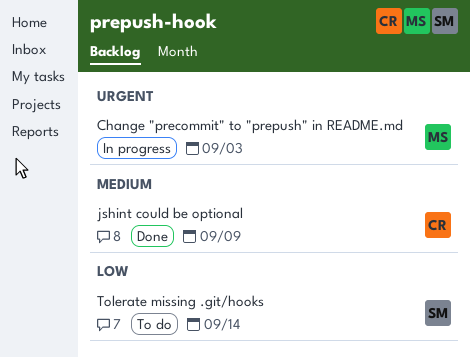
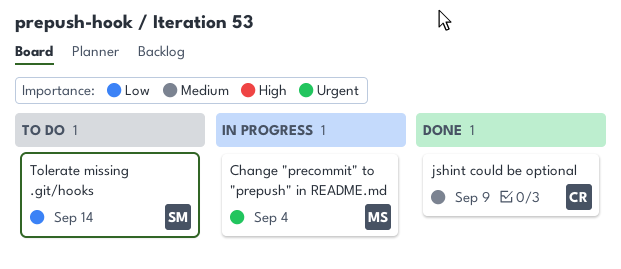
Change "precommit" to "prepush" in README.md, due: Sep 3 -> Sep 4

